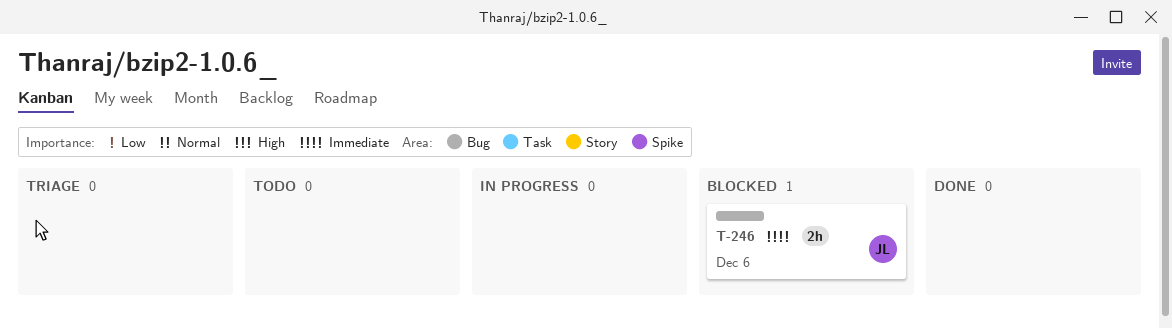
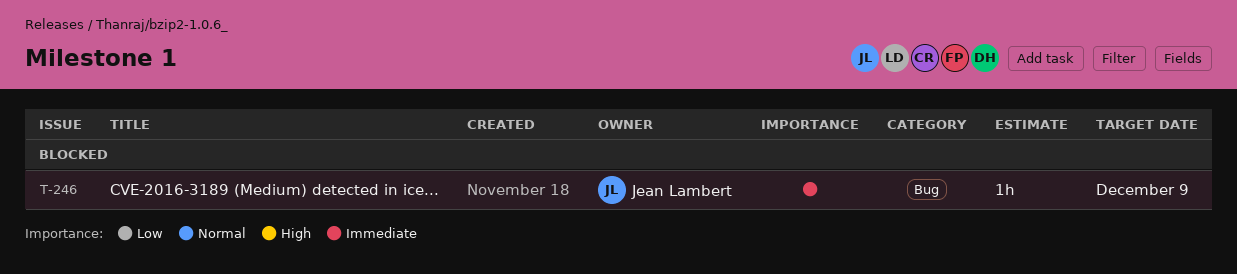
T-246, estimate: 2h -> 1h
T-246, due: Dec 6 -> Dec 9

